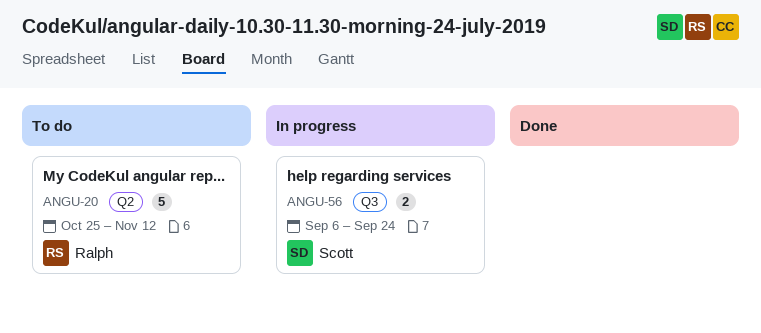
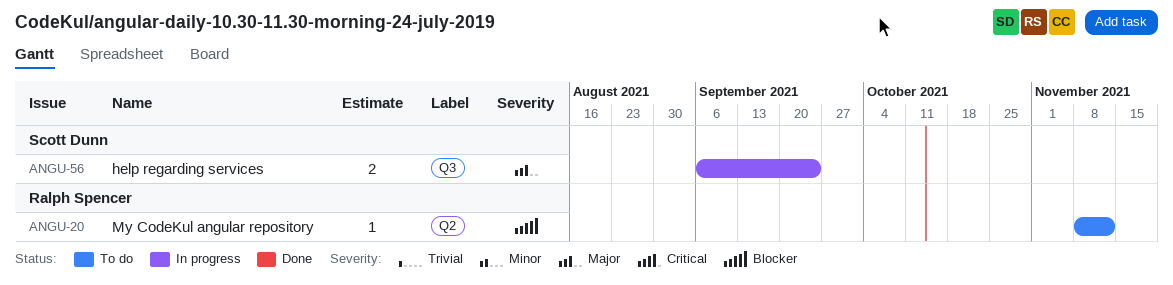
ANGU-20, estimate: 5 -> 1
ANGU-20, start: Oct 25 -> Nov 8

